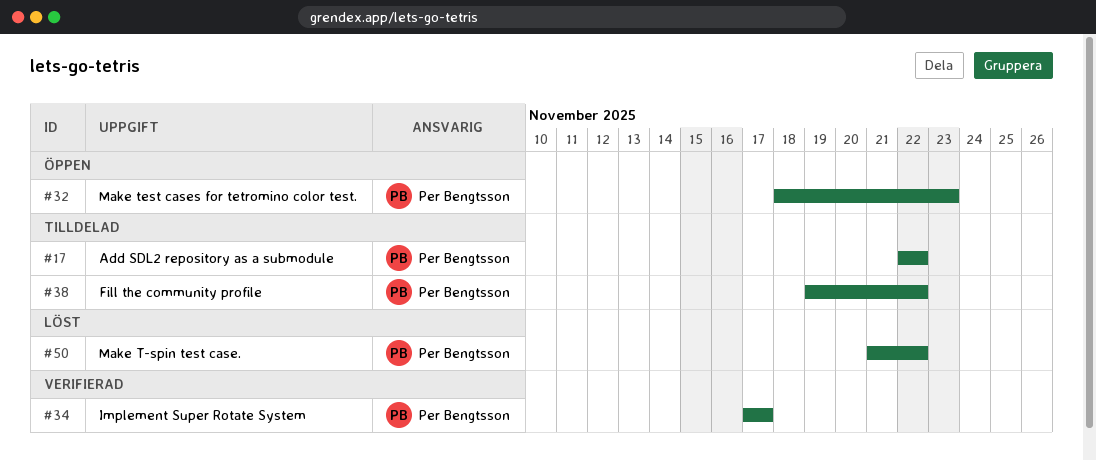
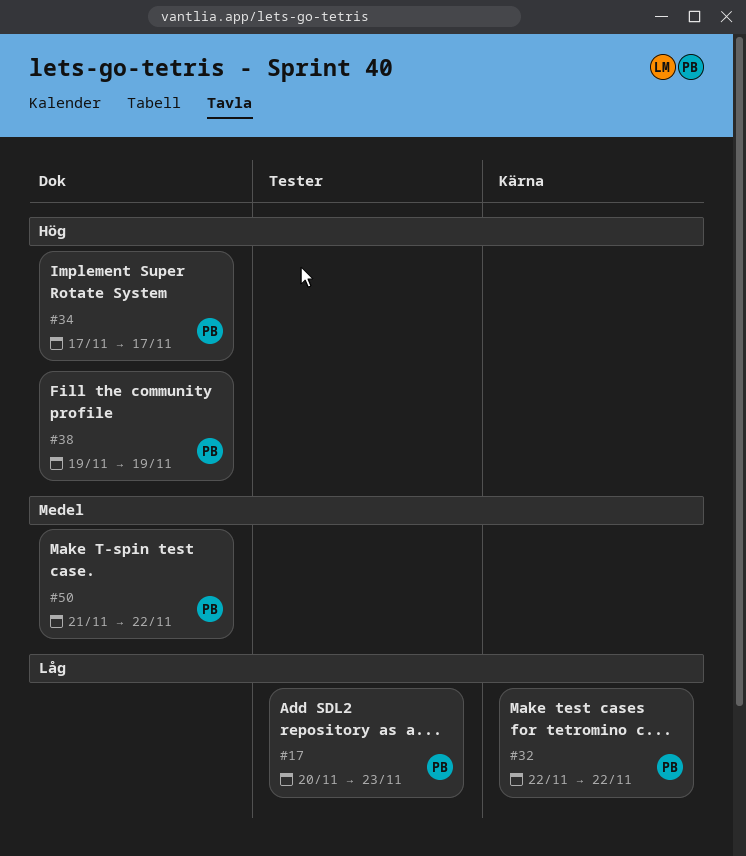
#17, start: Nov 22 -> Nov 20
#17, due: Nov 22 -> Nov 23
#32, start: Nov 18 -> Nov 22
#32, due: Nov 23 -> Nov 22
#38, due: Nov 22 -> Nov 19

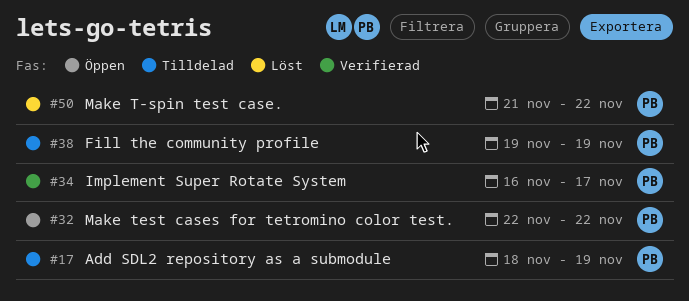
#17, start: Nov 20 -> Nov 18
#17, due: Nov 23 -> Nov 19
#34, start: Nov 17 -> Nov 16

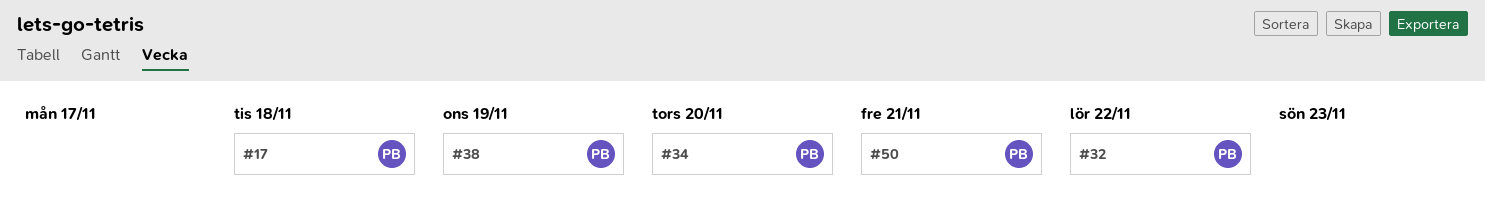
#17, due: Nov 19 -> Nov 18
#34, due: Nov 17 -> Nov 20
#50, due: Nov 22 -> Nov 21

